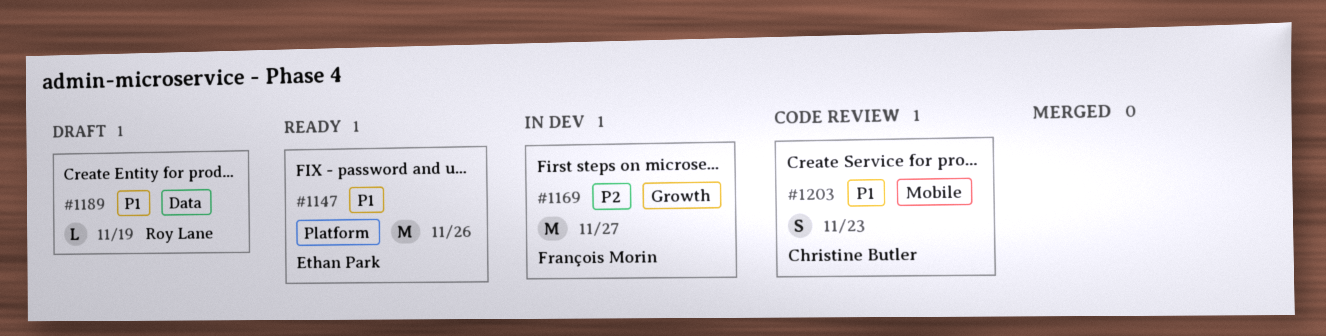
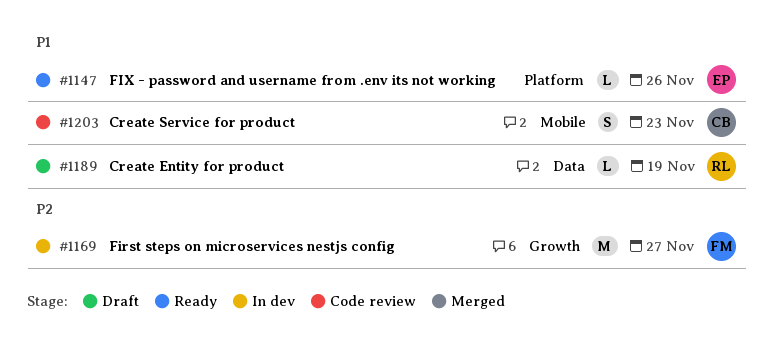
#1147, estimate: M -> L

